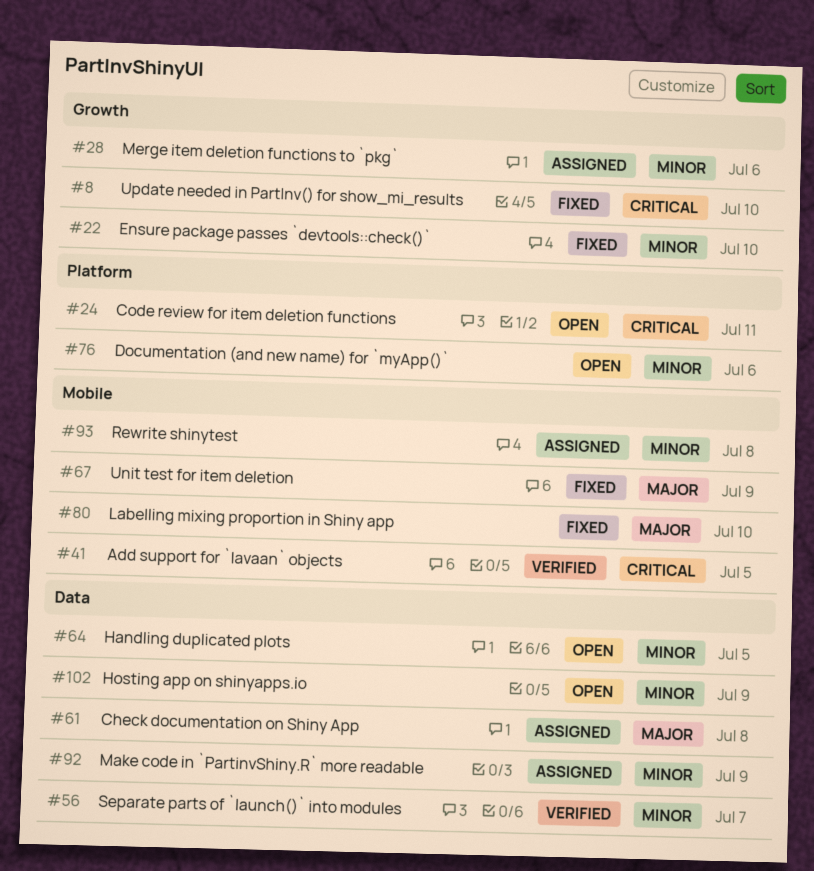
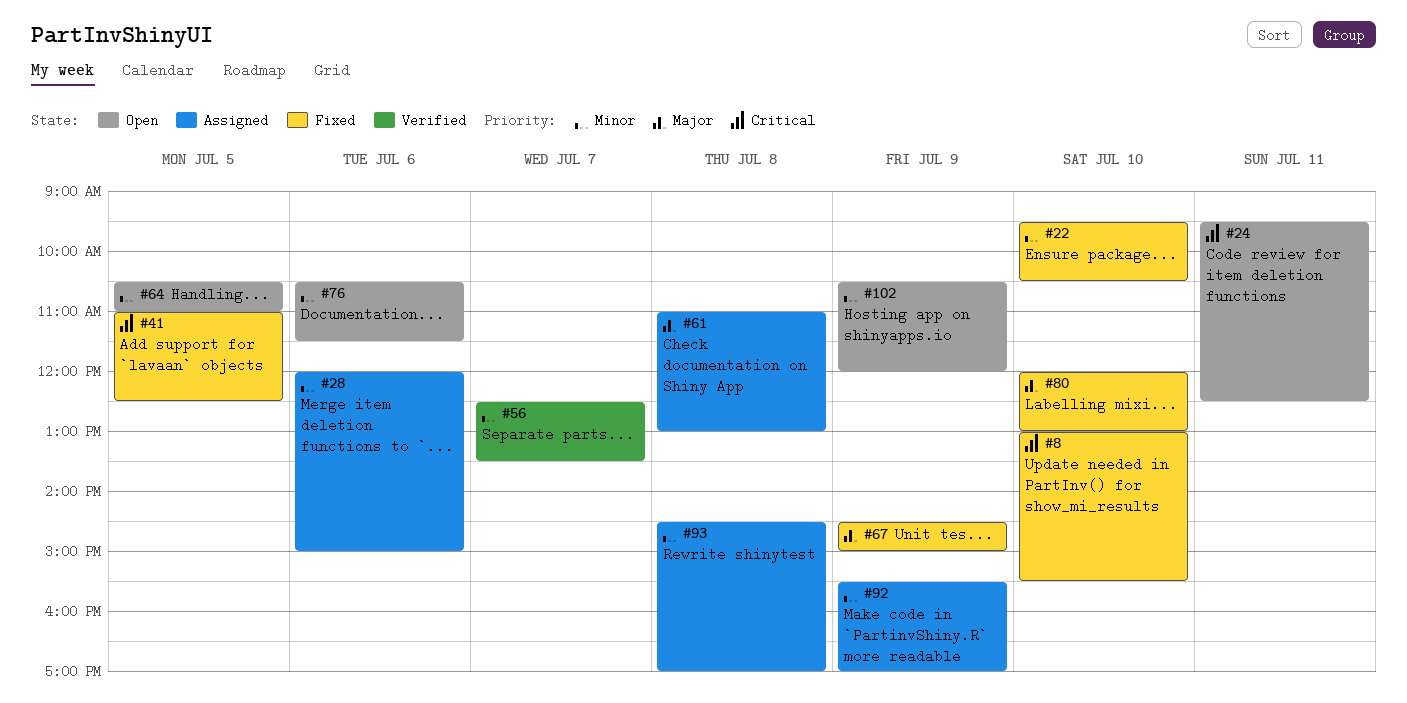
#41, status: Verified -> Fixed

